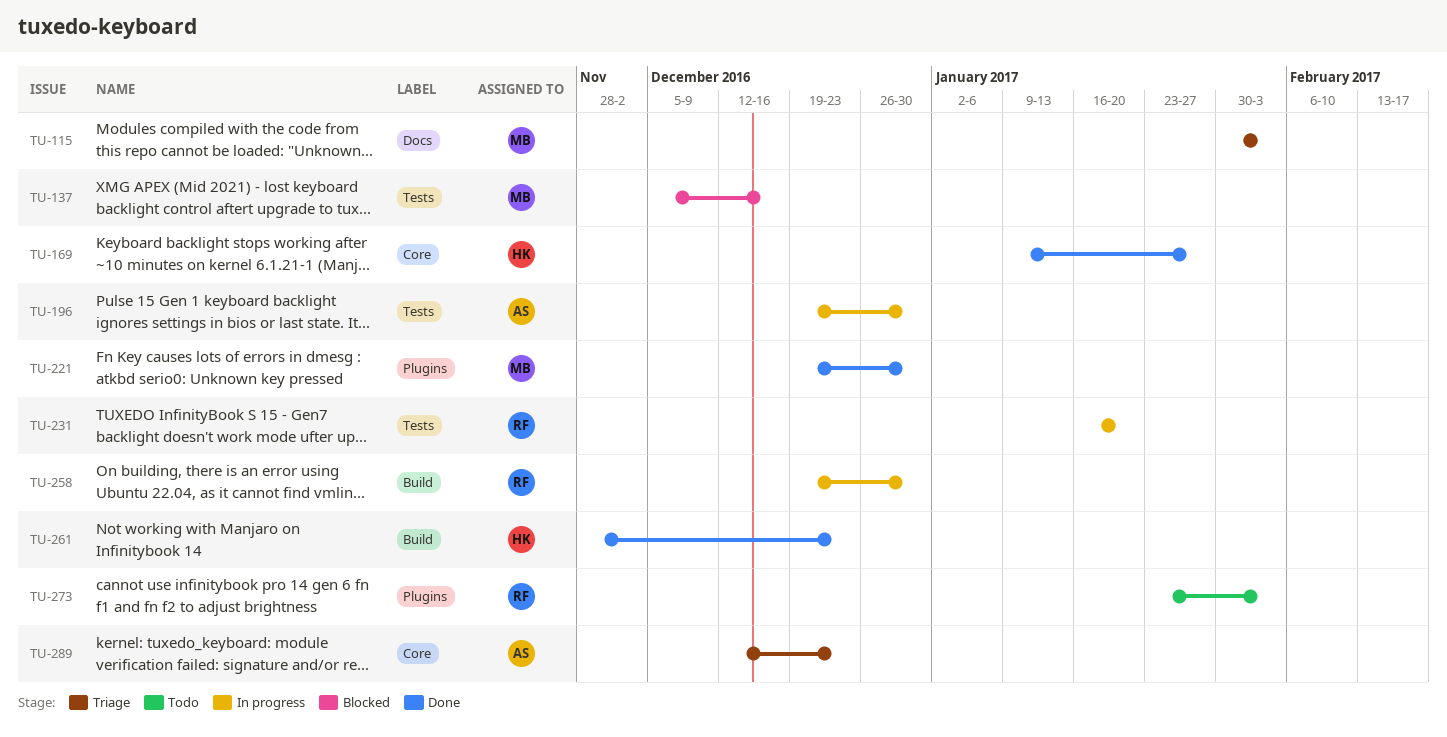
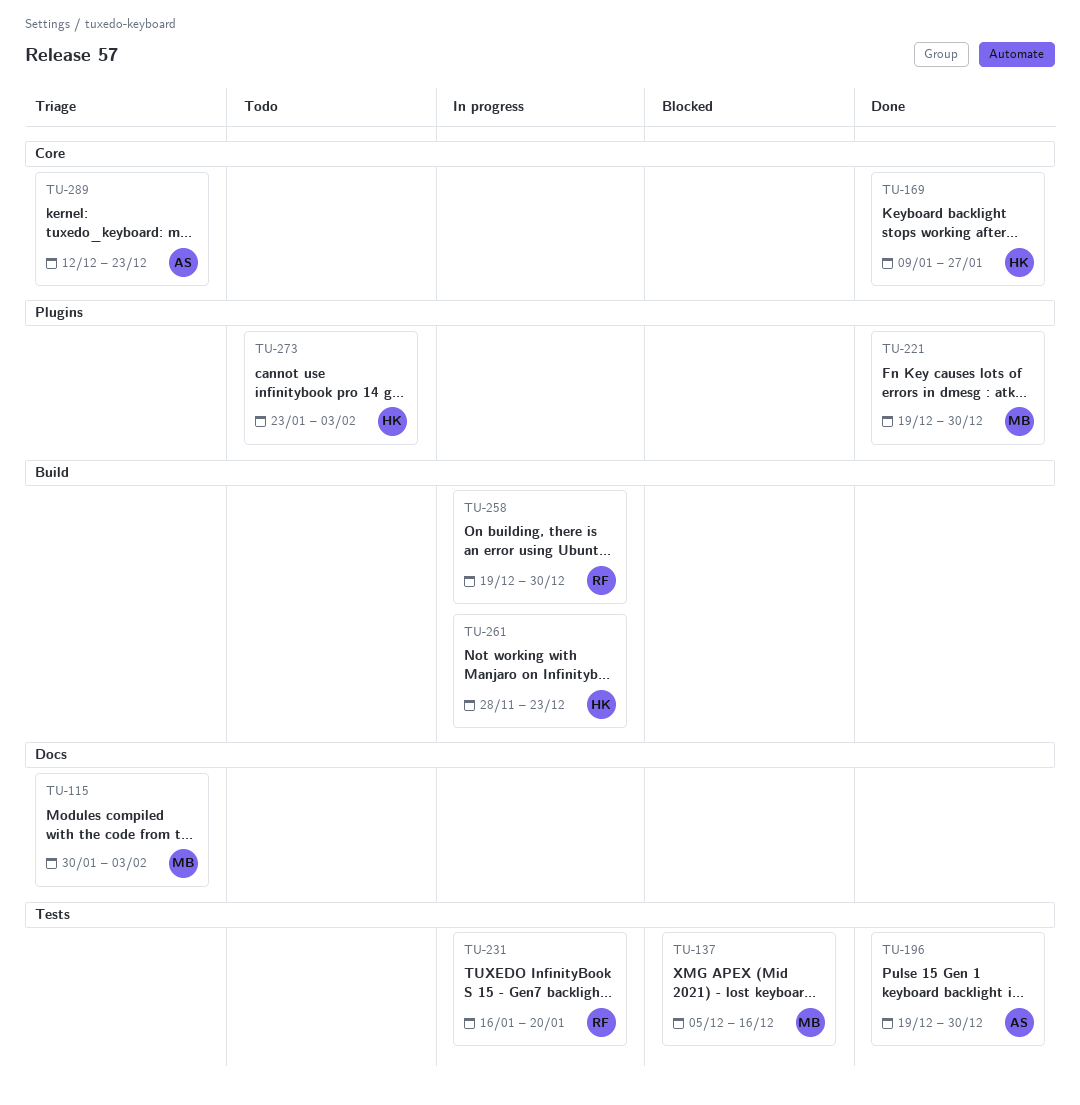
TU-196, status: In progress -> Done
TU-261, status: Done -> In progress
TU-273, owner: RF -> HK

